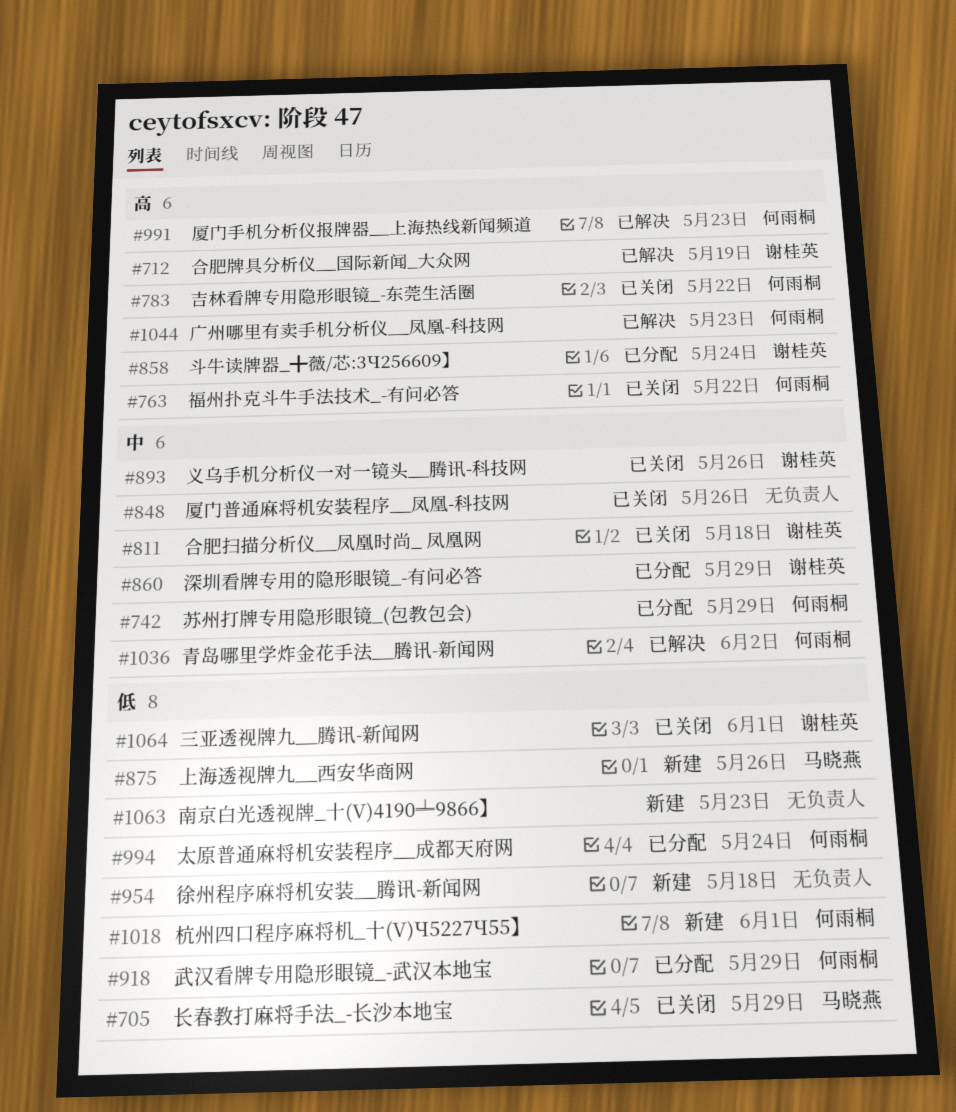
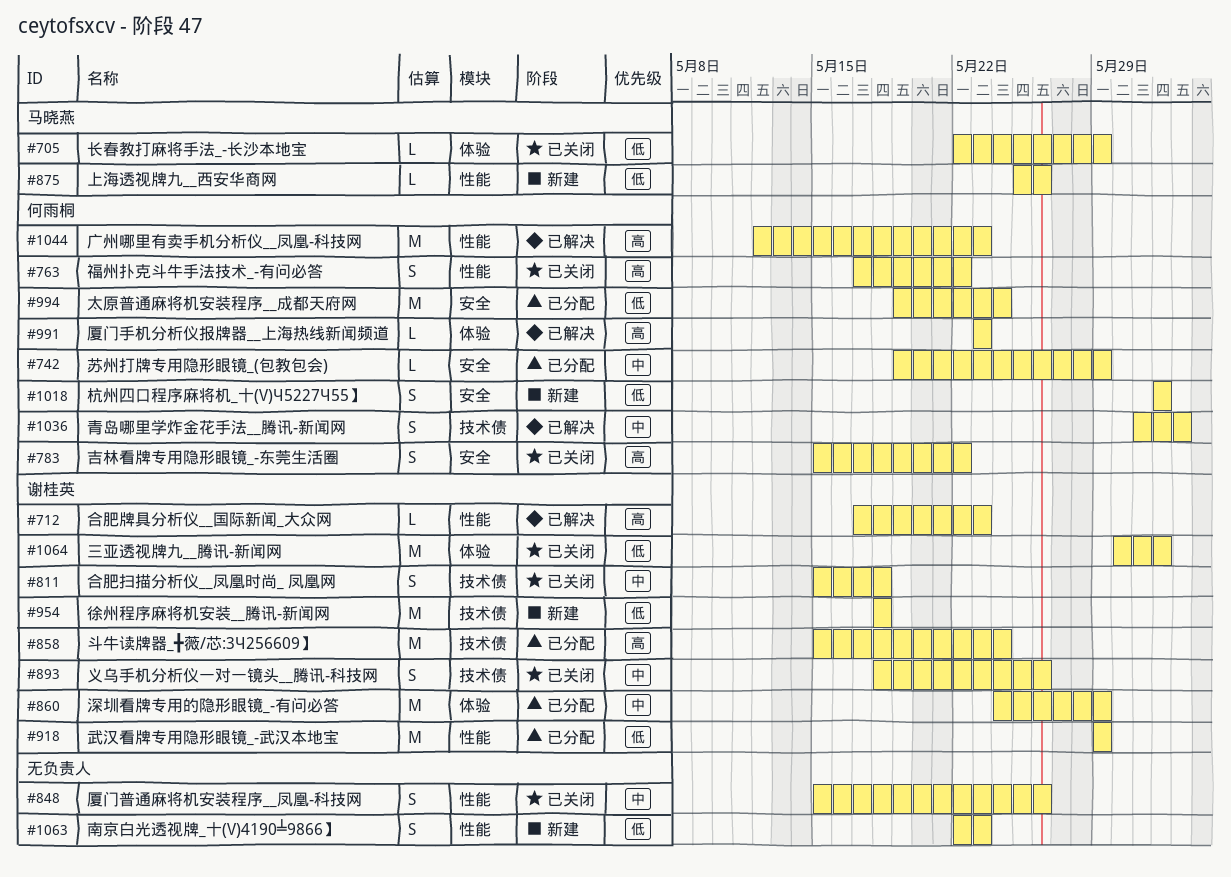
#712, due: May 19 -> May 23
#918, owner: 何雨桐 -> 谢桂英
#954, owner: none -> 谢桂英

